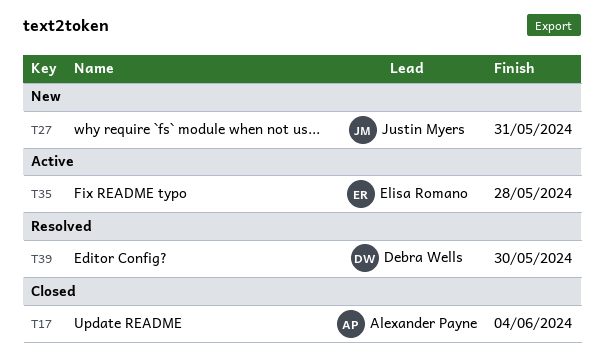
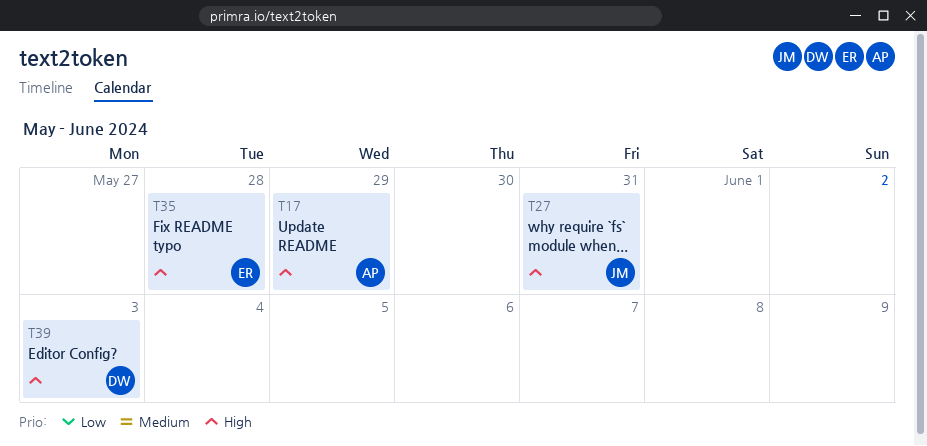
T17, due: Jun 4 -> May 29
T39, due: May 30 -> Jun 3

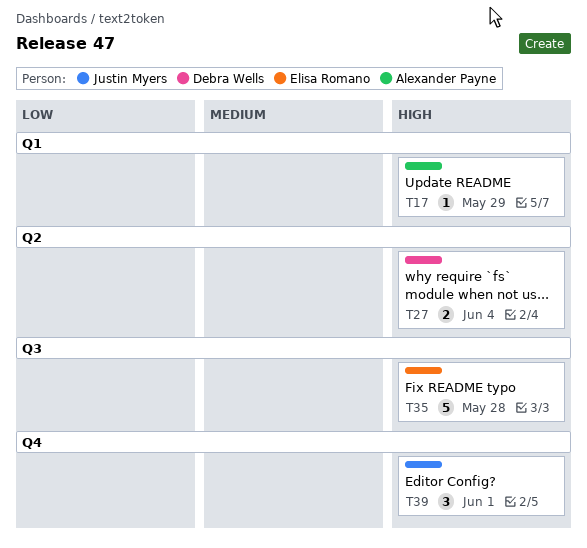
T27, owner: Justin Myers -> Debra Wells
T27, due: May 31 -> Jun 4
T39, owner: Debra Wells -> Justin Myers
T39, due: Jun 3 -> Jun 1

